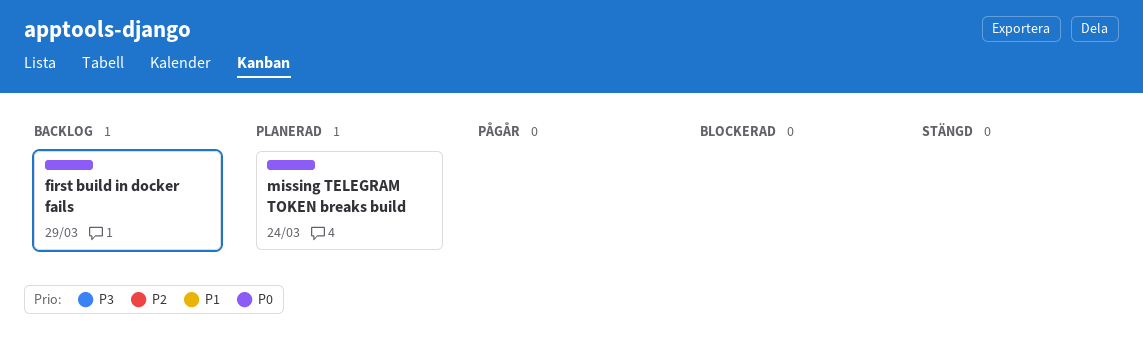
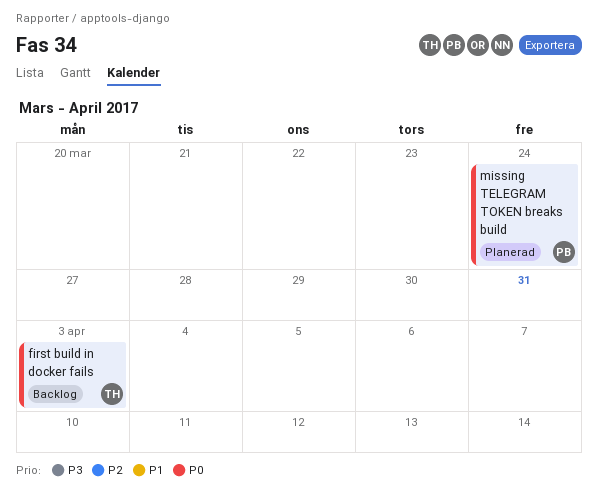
first build in docker fails, due: Mar 29 -> Apr 3

